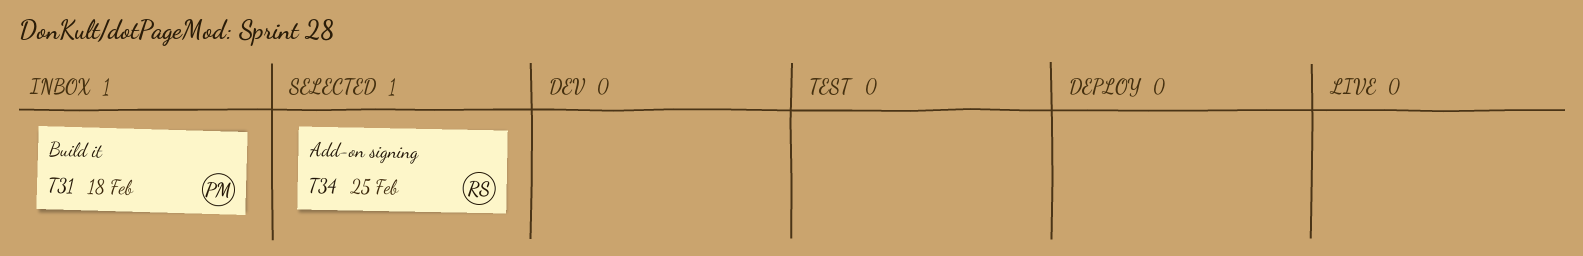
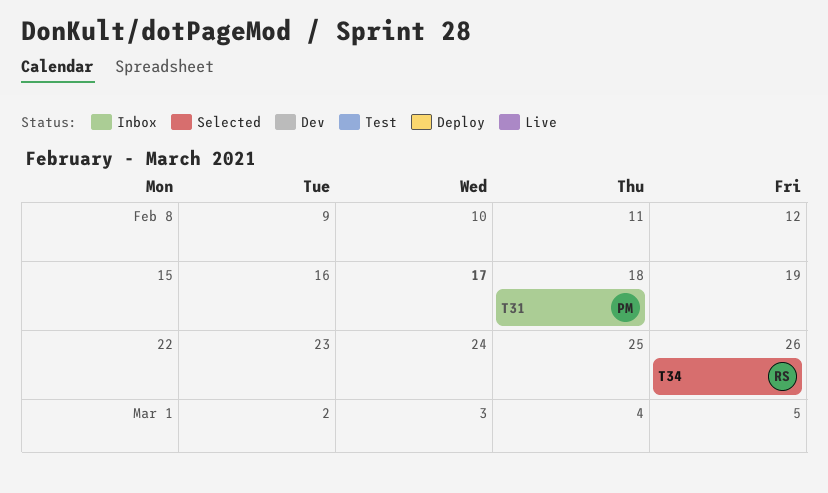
T34, due: Feb 25 -> Feb 26

